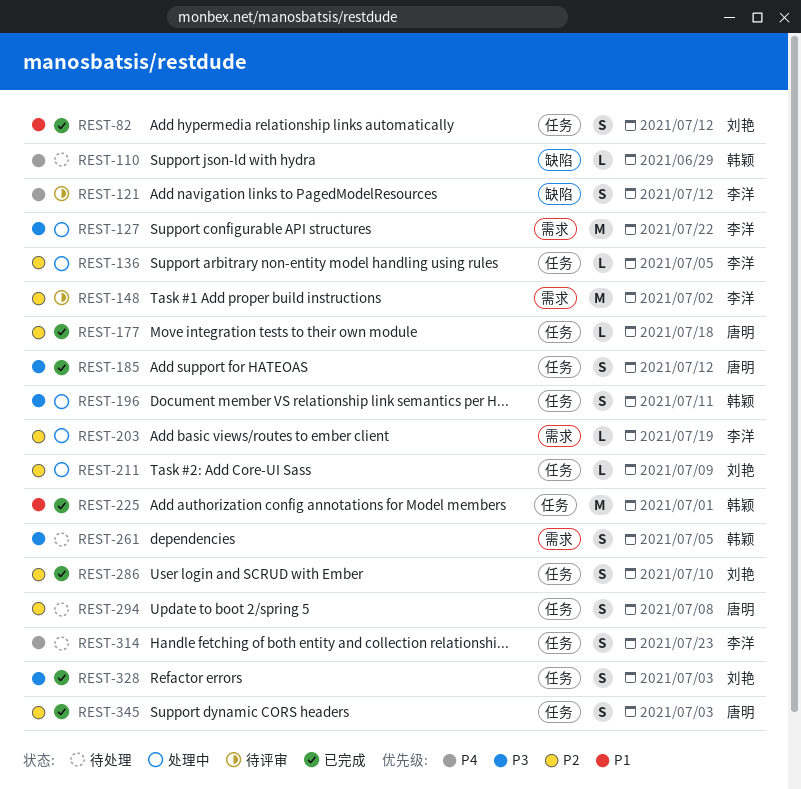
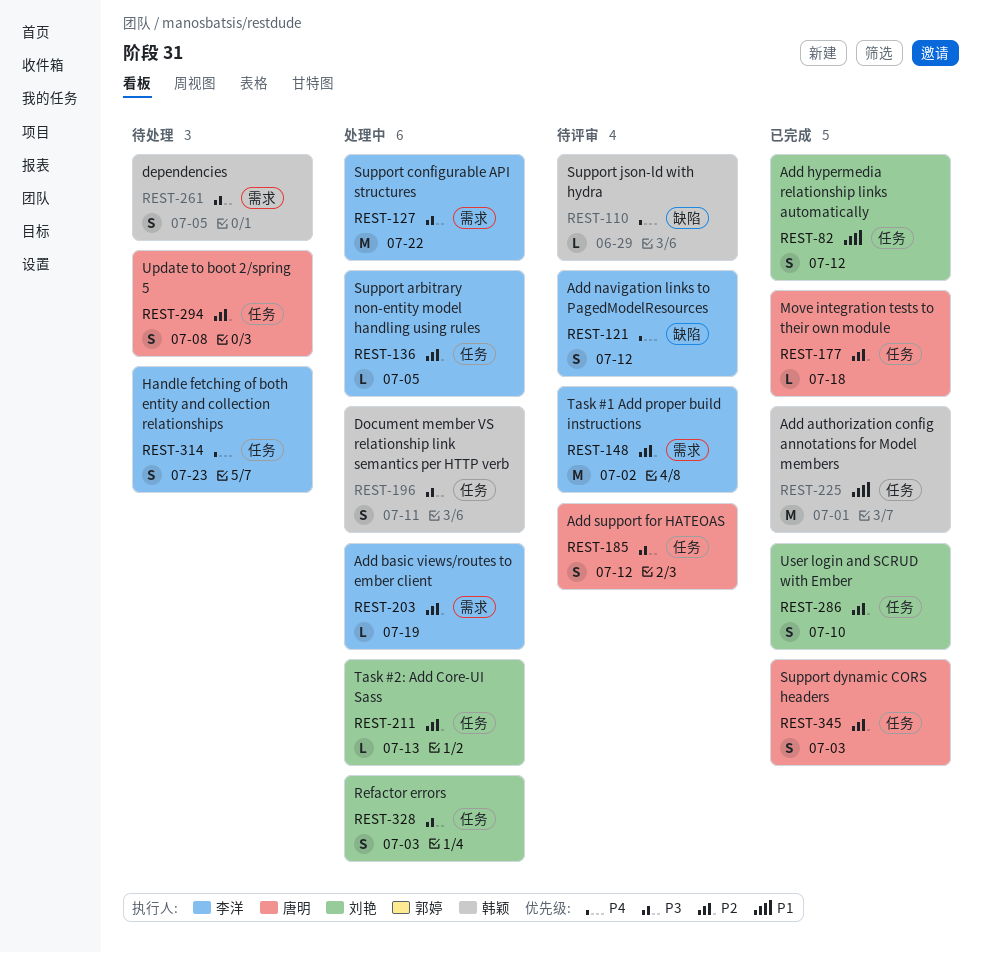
REST-110, status: 待处理 -> 待评审
REST-185, status: 已完成 -> 待评审
REST-211, due: Jul 9 -> Jul 13
REST-328, status: 已完成 -> 处理中

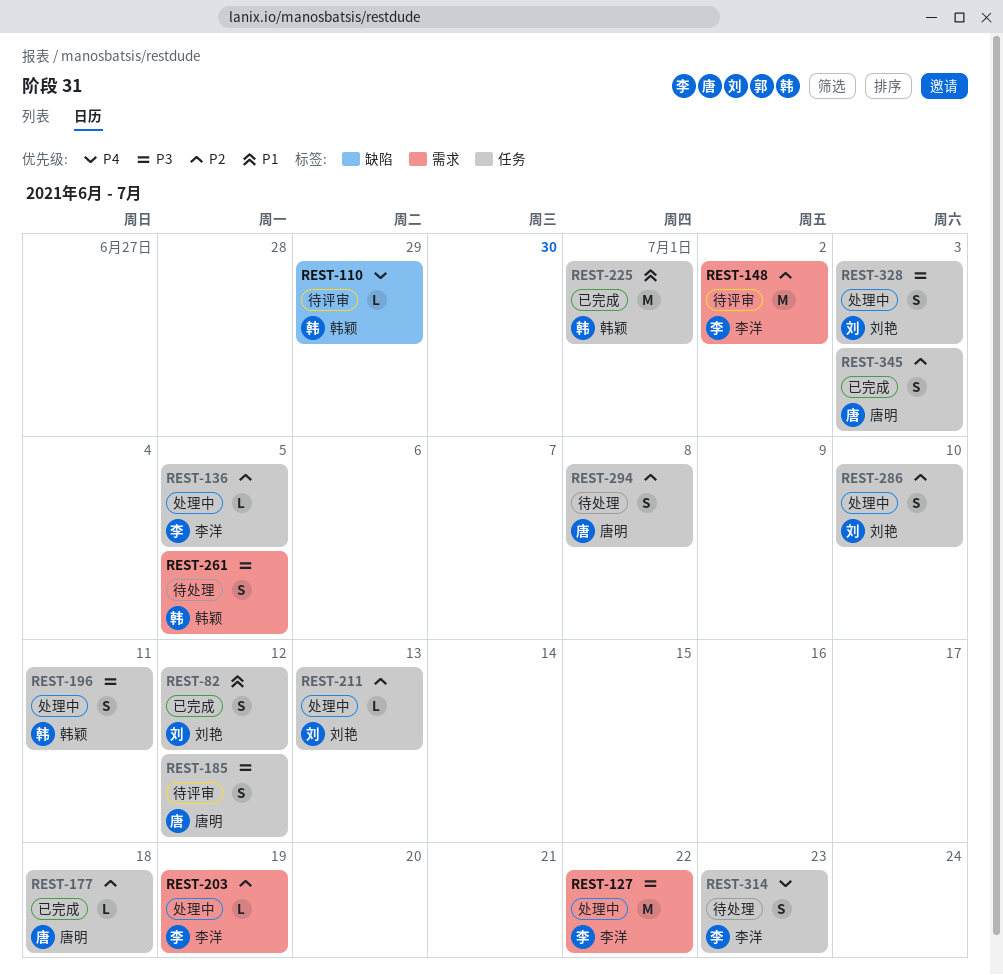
REST-121: present -> none
REST-286, status: 已完成 -> 处理中

